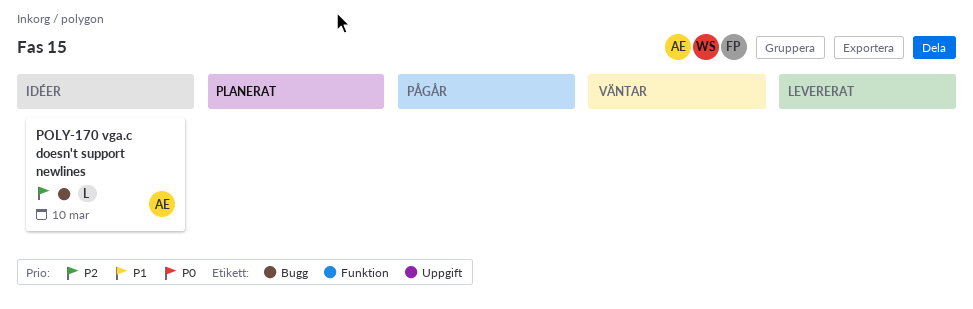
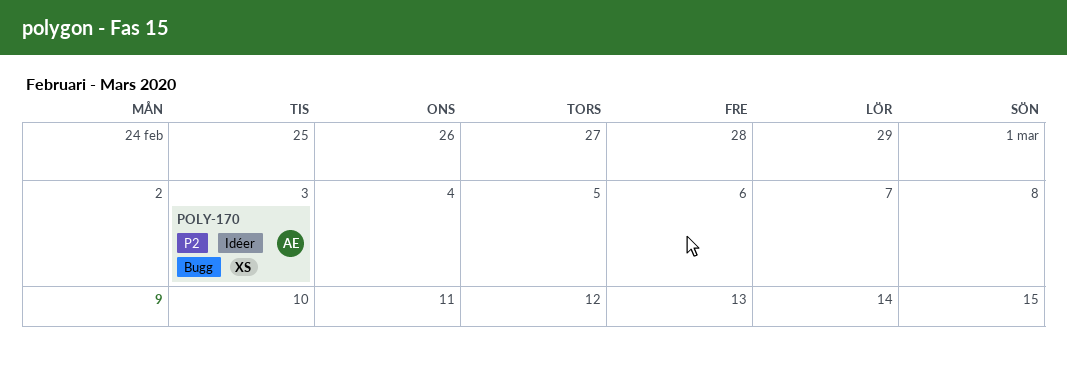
POLY-170, estimate: L -> XS
POLY-170, due: Mar 10 -> Mar 3

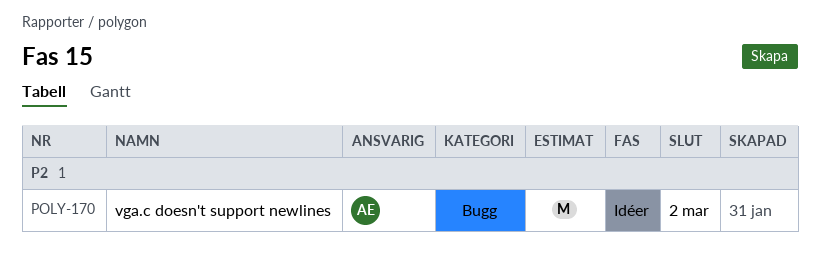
POLY-170, estimate: XS -> M
POLY-170, due: Mar 3 -> Mar 2

